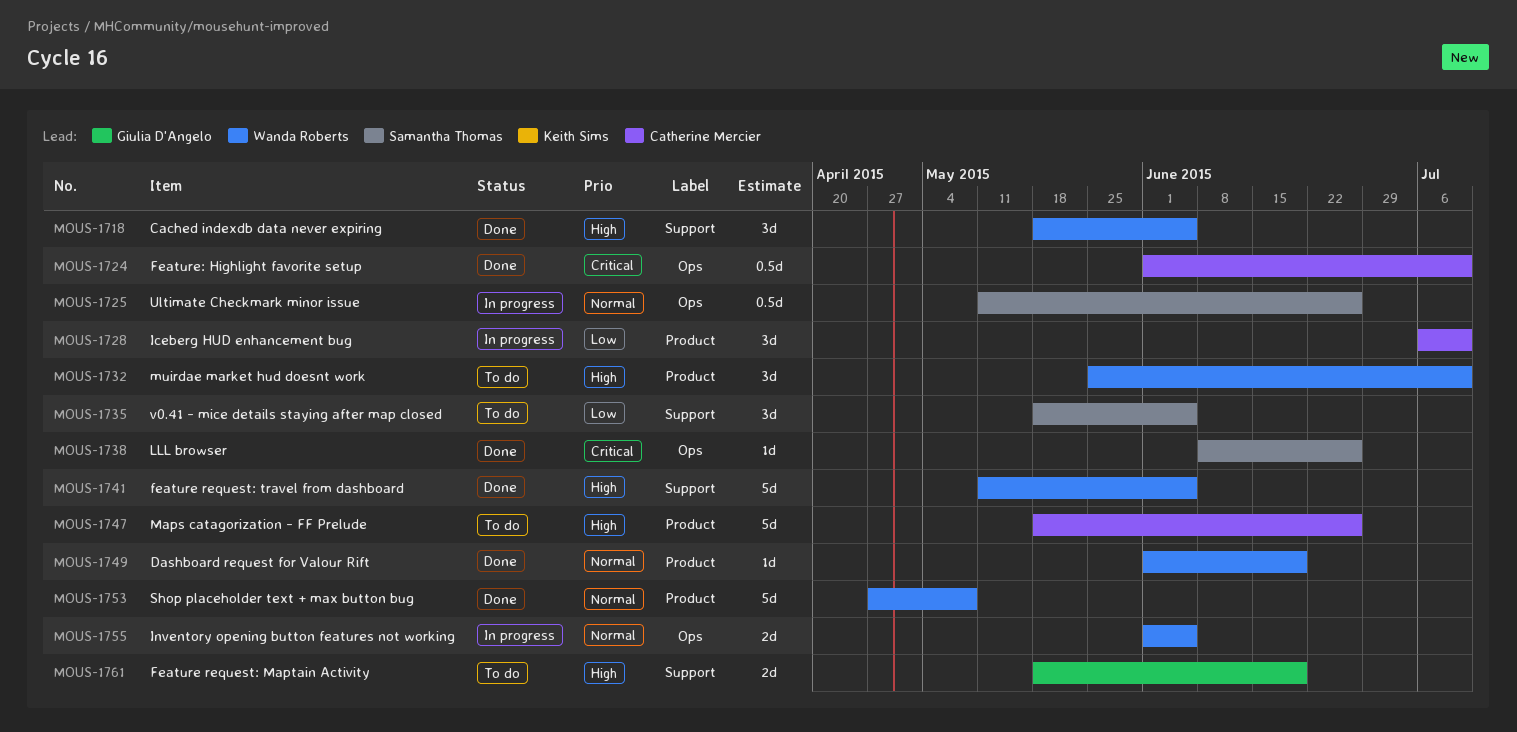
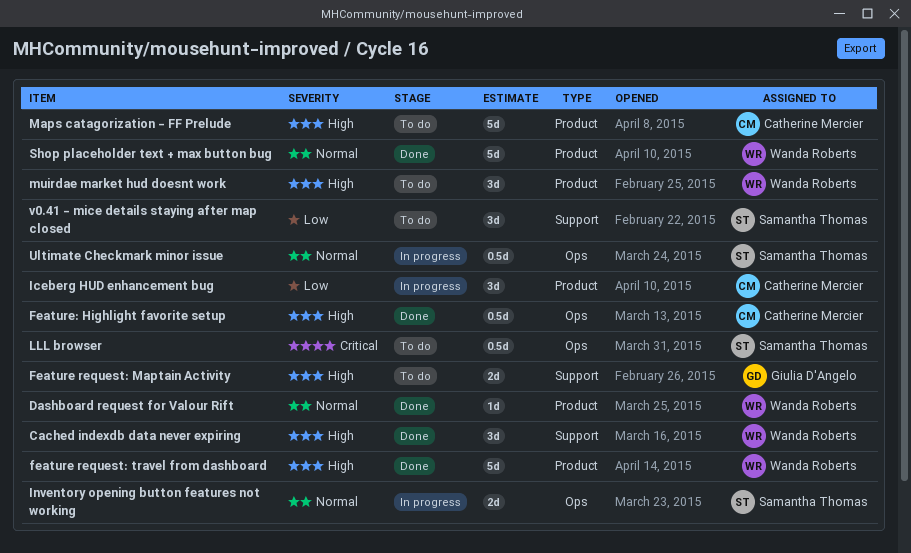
feature request: travel from dashboard, label: Support -> Product
Feature: Highlight favorite setup, priority: Critical -> High
Inventory opening button features not working, owner: Wanda Roberts -> Samantha Thomas
LLL browser, status: Done -> To do
LLL browser, estimate: 1d -> 0.5d

